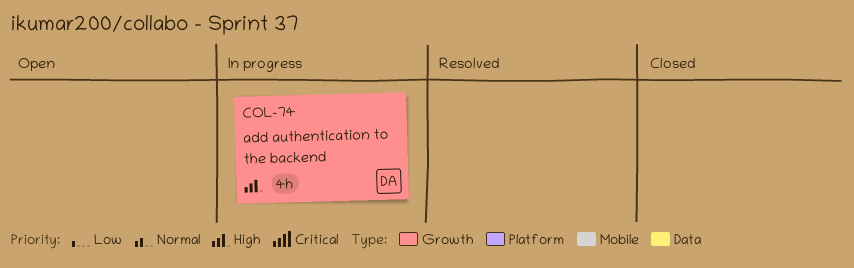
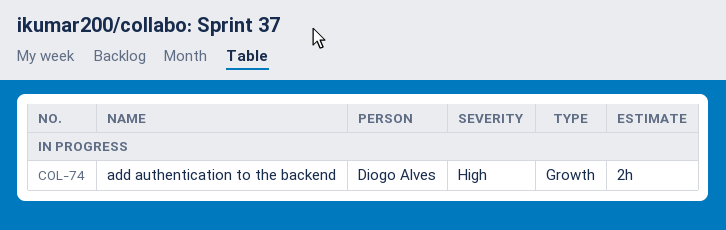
COL-74, estimate: 4h -> 2h

